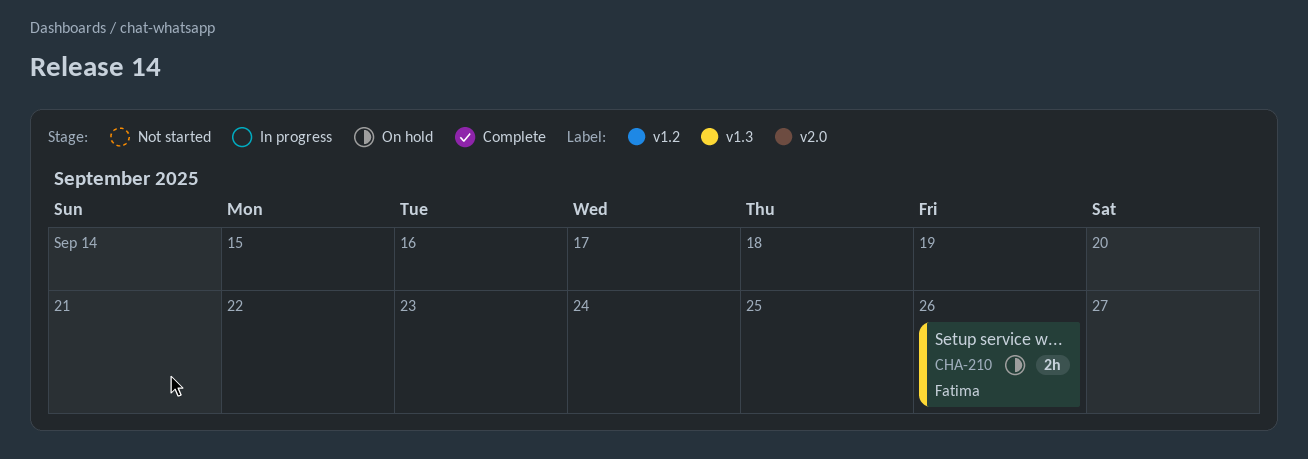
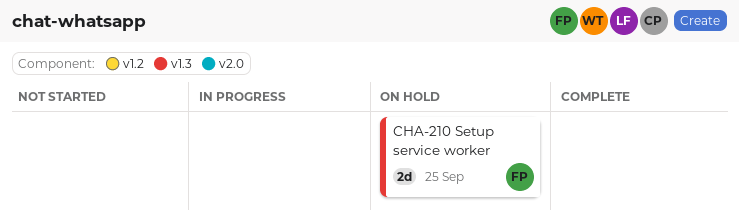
CHA-210, estimate: 2h -> 2d
CHA-210, due: Sep 26 -> Sep 25

